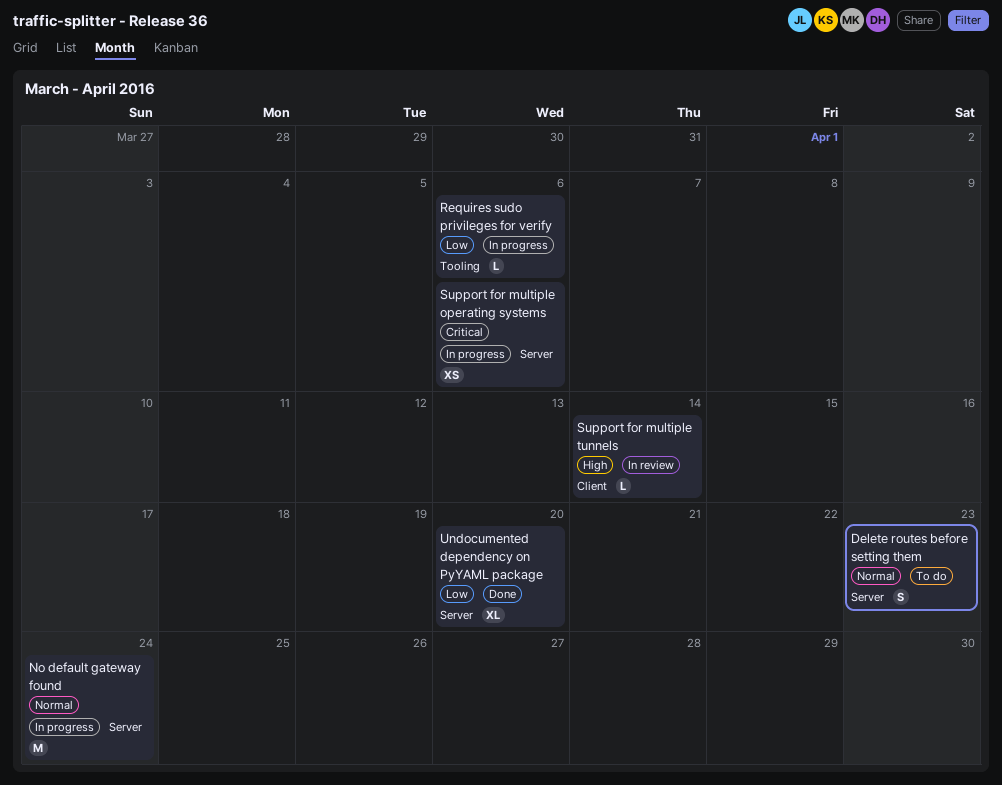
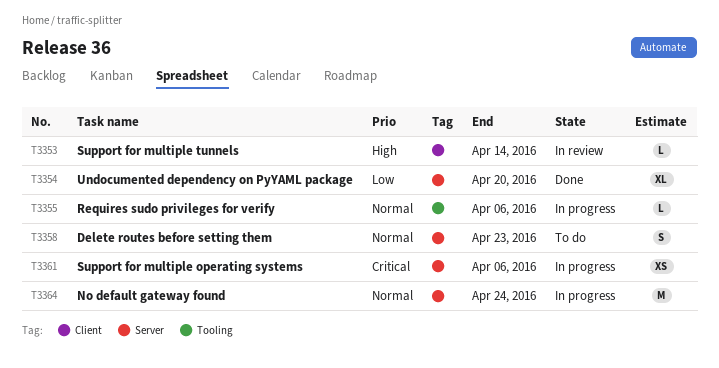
Requires sudo privileges for verify, priority: Low -> Normal

